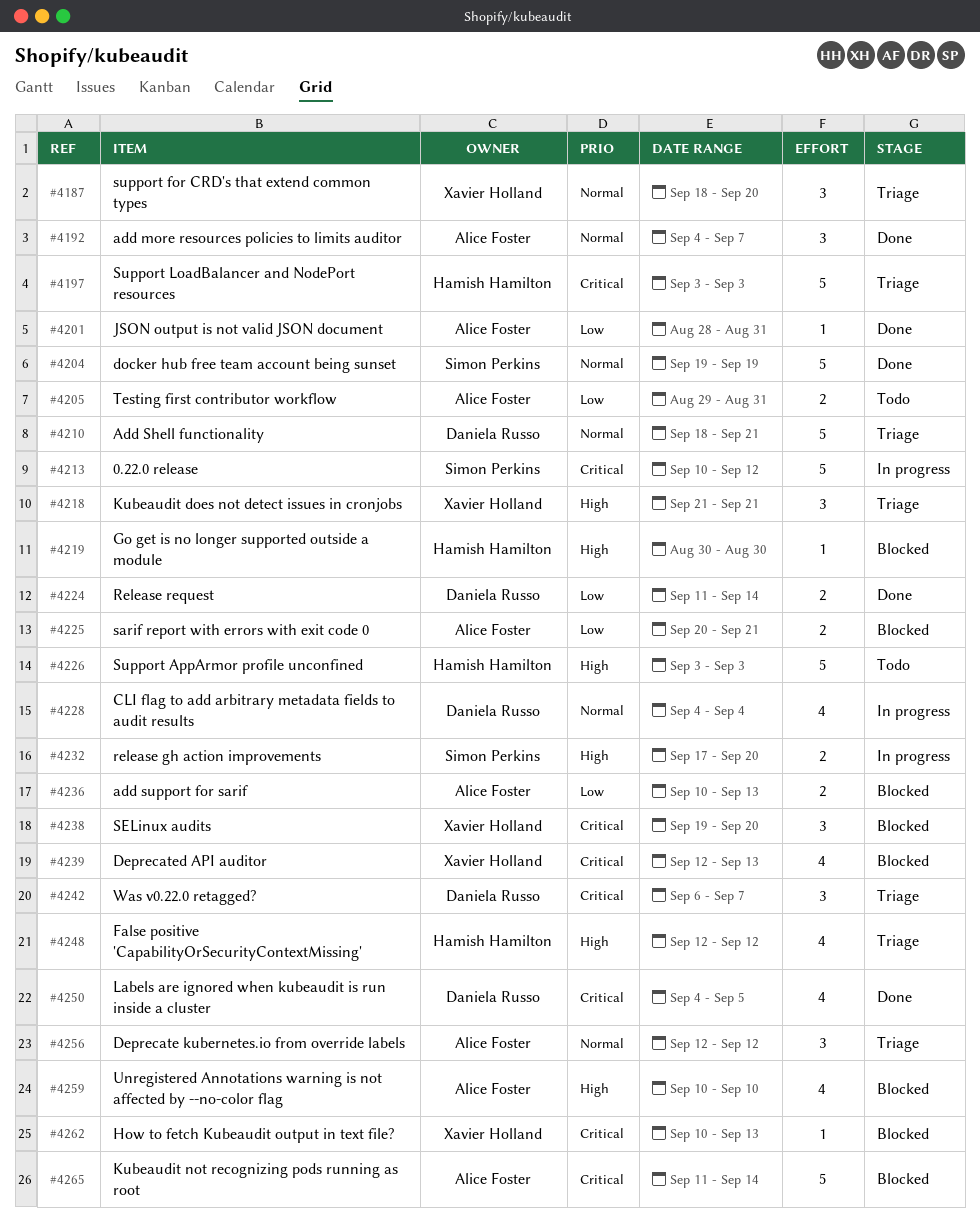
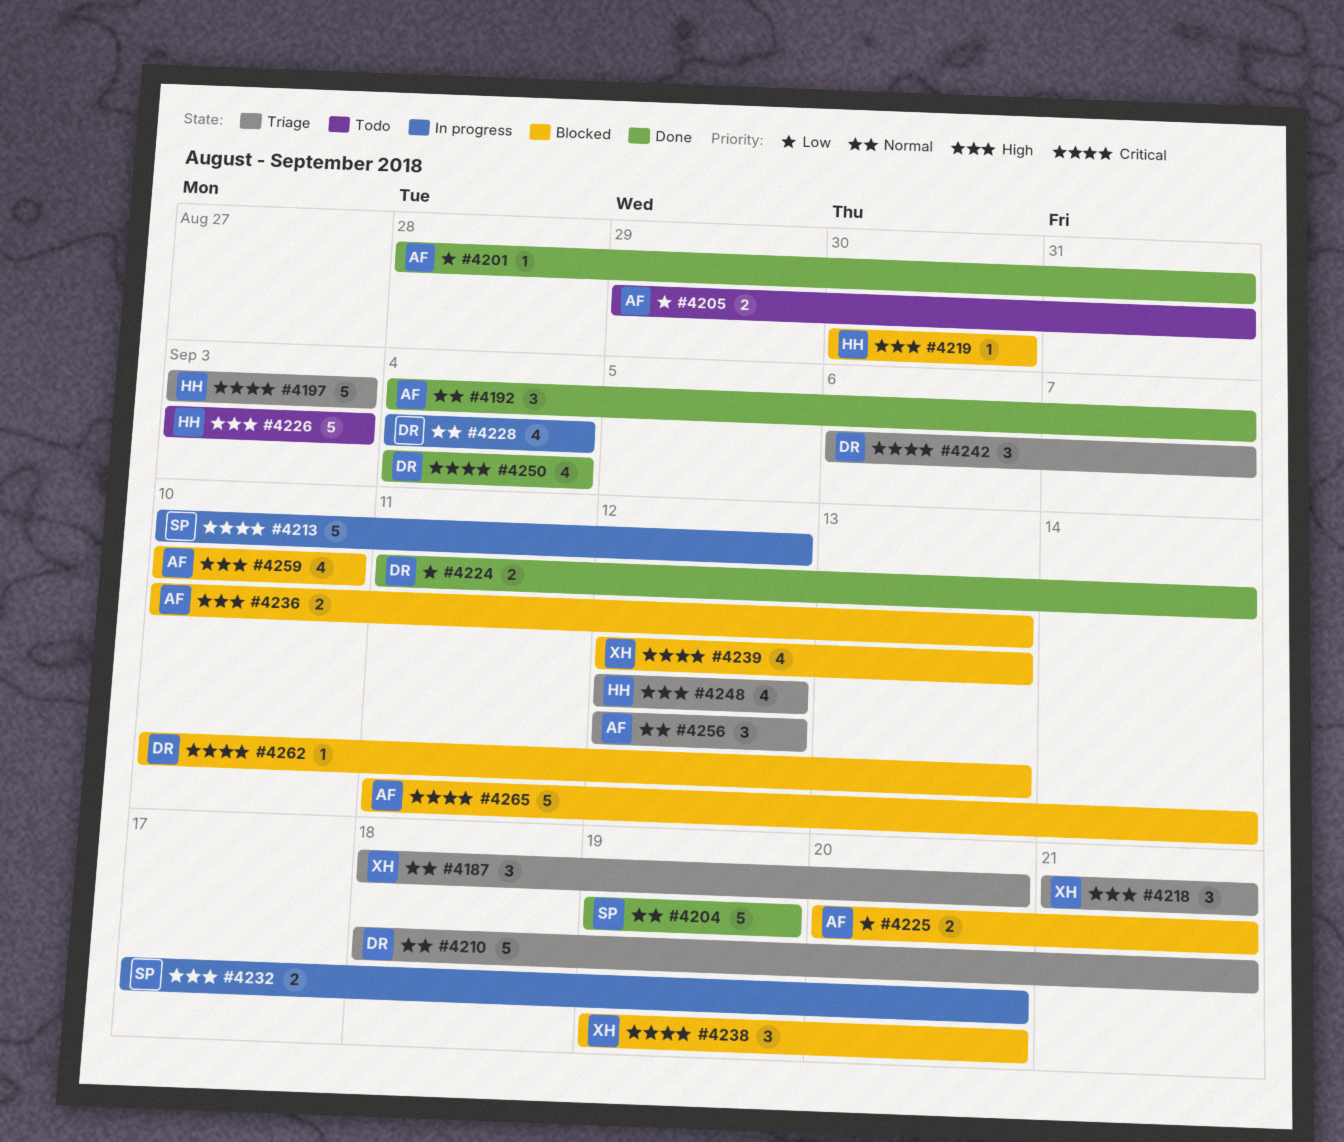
#4236, priority: Low -> High
#4250, due: Sep 5 -> Sep 4
#4262, owner: Xavier Holland -> Daniela Russo

